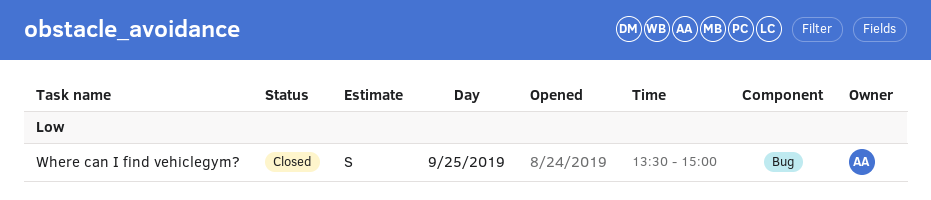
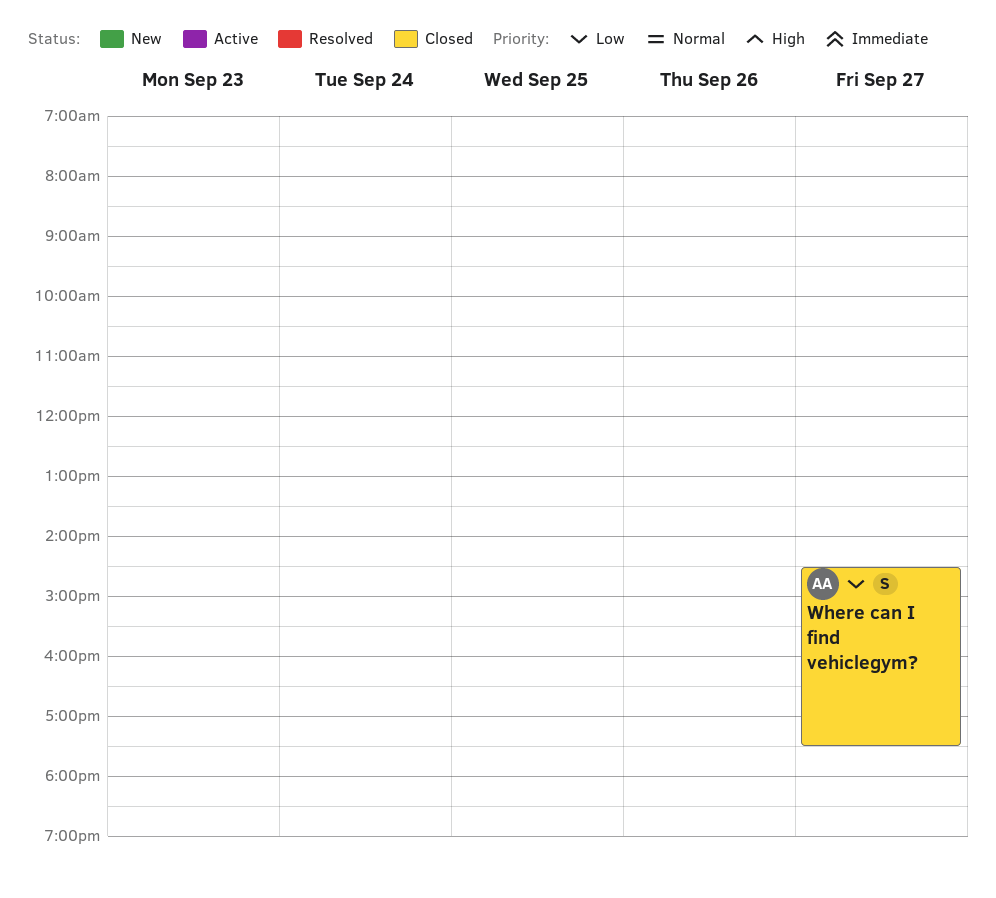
Where can I find vehiclegym?, day: Sep 25 -> Sep 27
Where can I find vehiclegym?, begins: 13:30 -> 14:30
Where can I find vehiclegym?, ends: 15:00 -> 17:30

